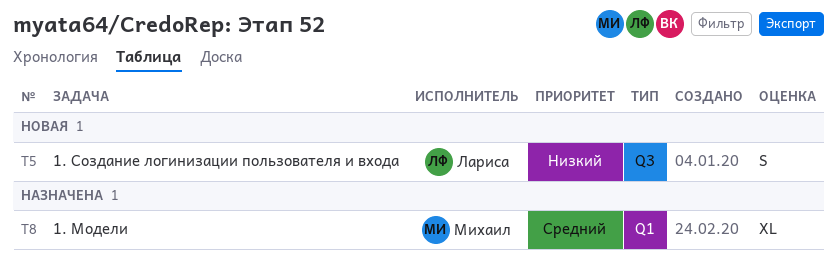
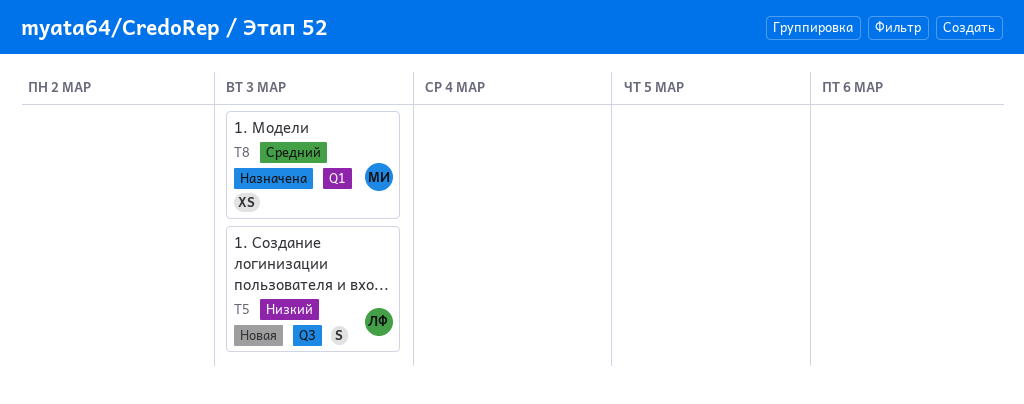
T8, estimate: XL -> XS

